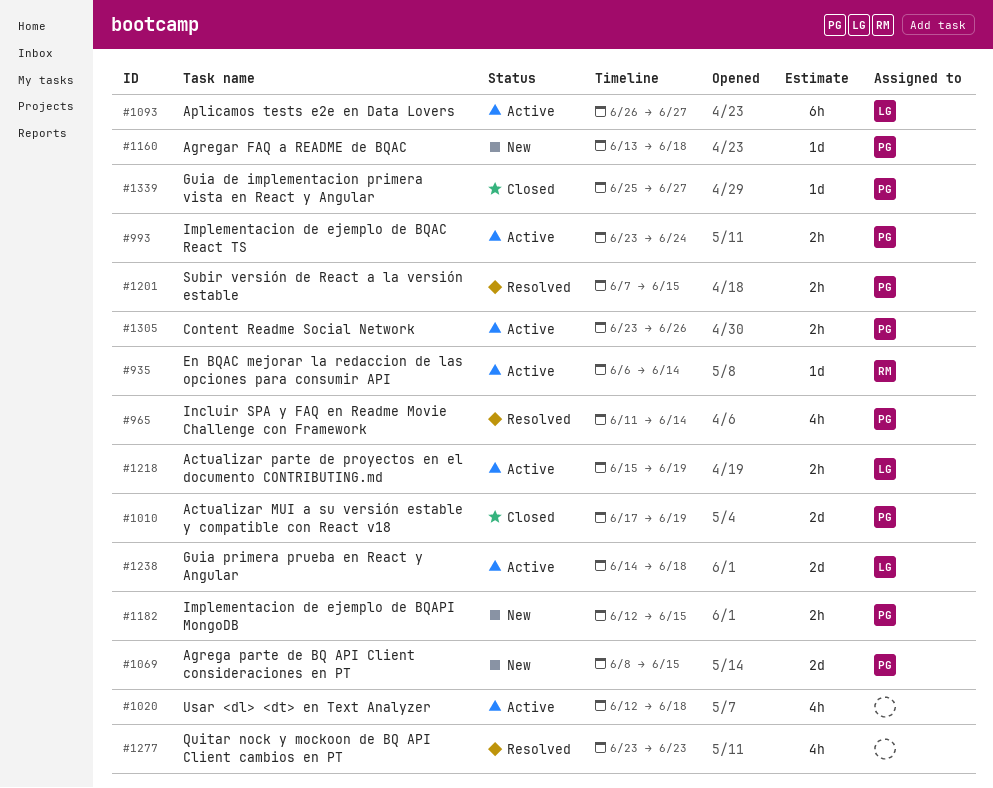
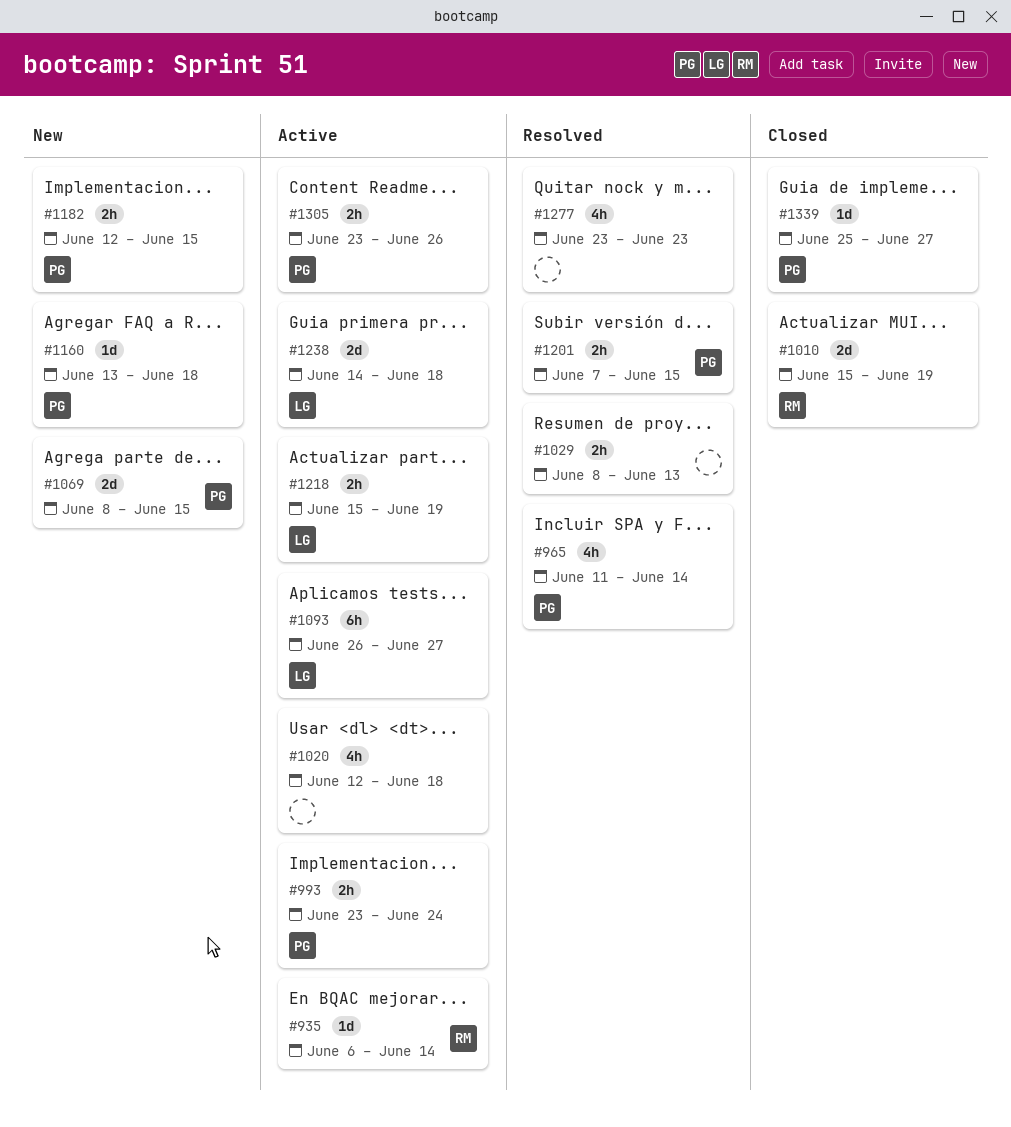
#1010, owner: PG -> RM
#1010, start: Jun 17 -> Jun 15
#1029: none -> present

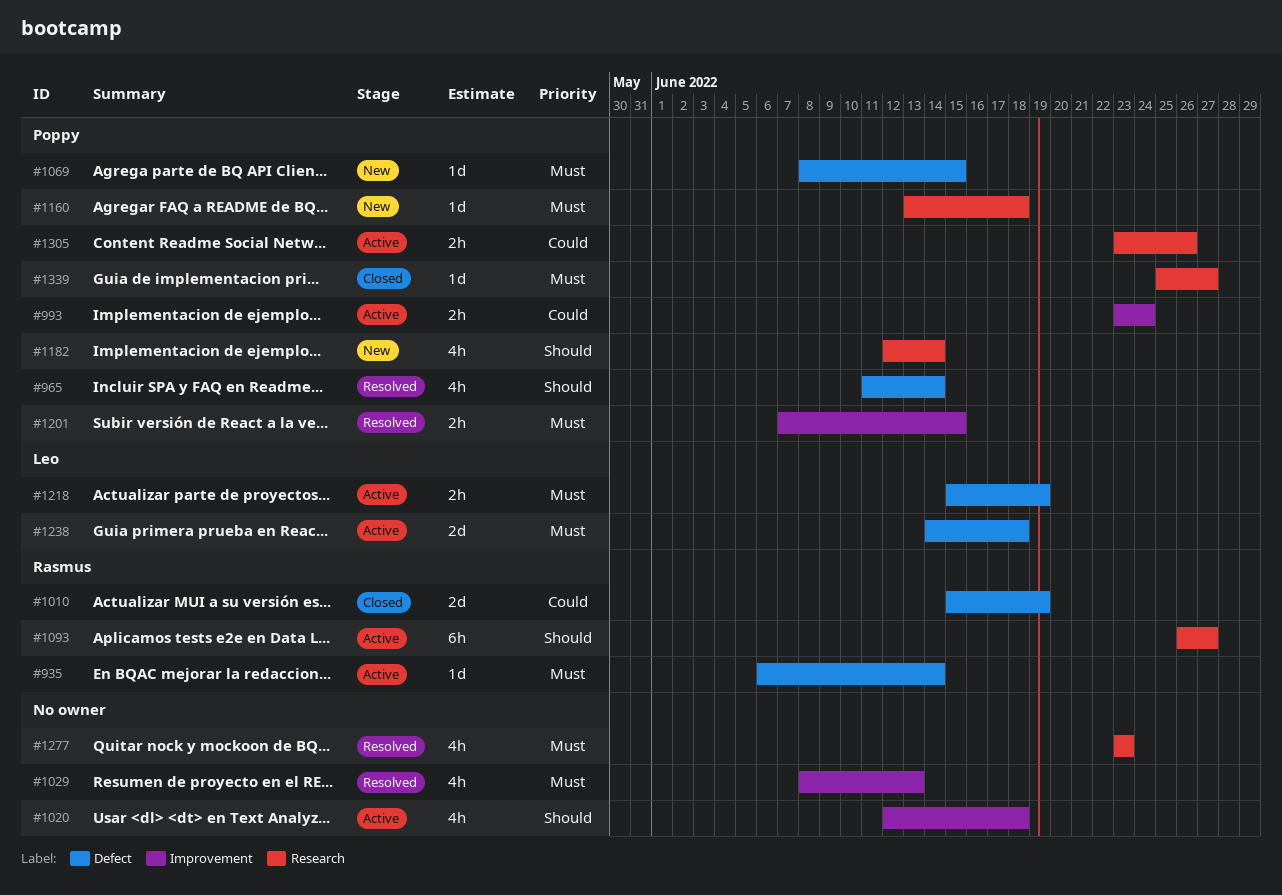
#1029, estimate: 2h -> 4h
#1069, estimate: 2d -> 1d
#1093, owner: Leo -> Rasmus
#1182, estimate: 2h -> 4h
#1182, due: Jun 15 -> Jun 14

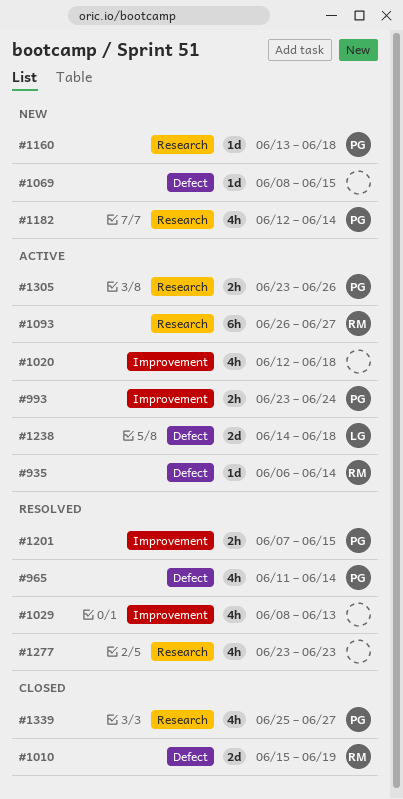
#1069, owner: Poppy -> none
#1218: present -> none
#1339, estimate: 1d -> 4h

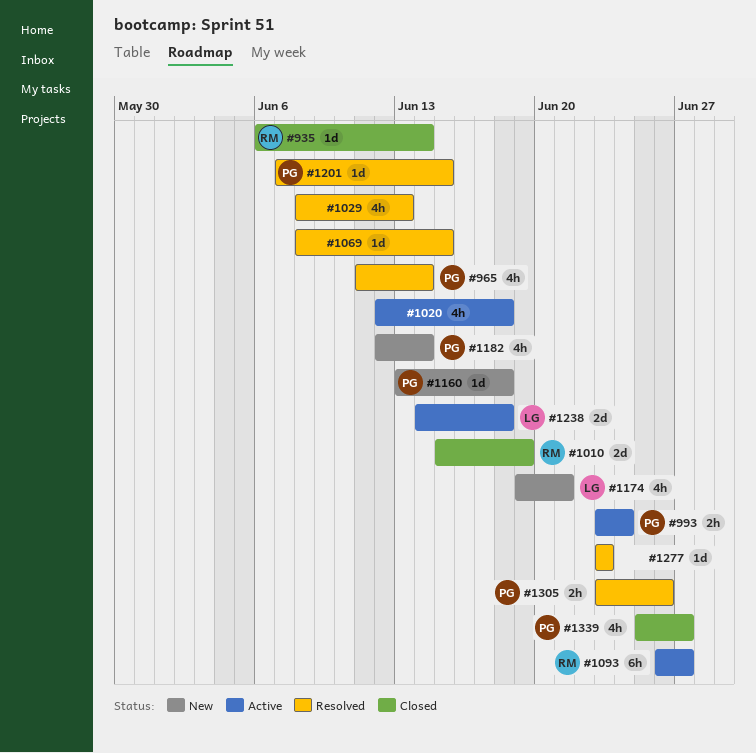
#935, status: Active -> Closed
#1069, status: New -> Resolved
#1174: none -> present
#1201, estimate: 2h -> 1d
#1277, estimate: 4h -> 1d
#1305, status: Active -> Resolved

